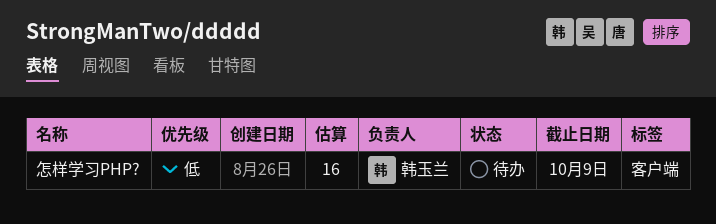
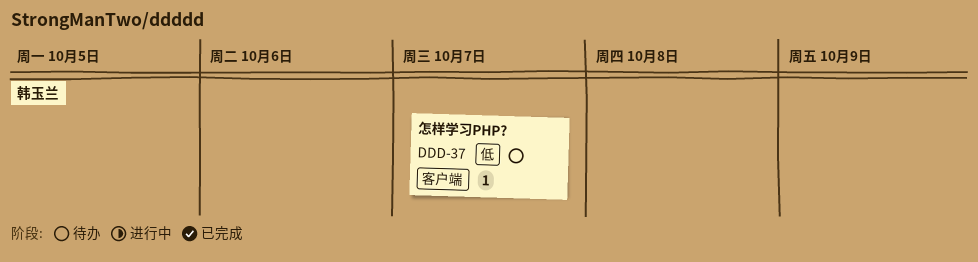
怎样学习PHP?, estimate: 16 -> 1
怎样学习PHP?, due: Oct 9 -> Oct 7

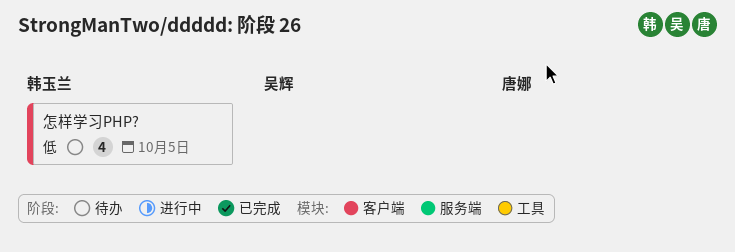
怎样学习PHP?, estimate: 1 -> 4
怎样学习PHP?, due: Oct 7 -> Oct 5

